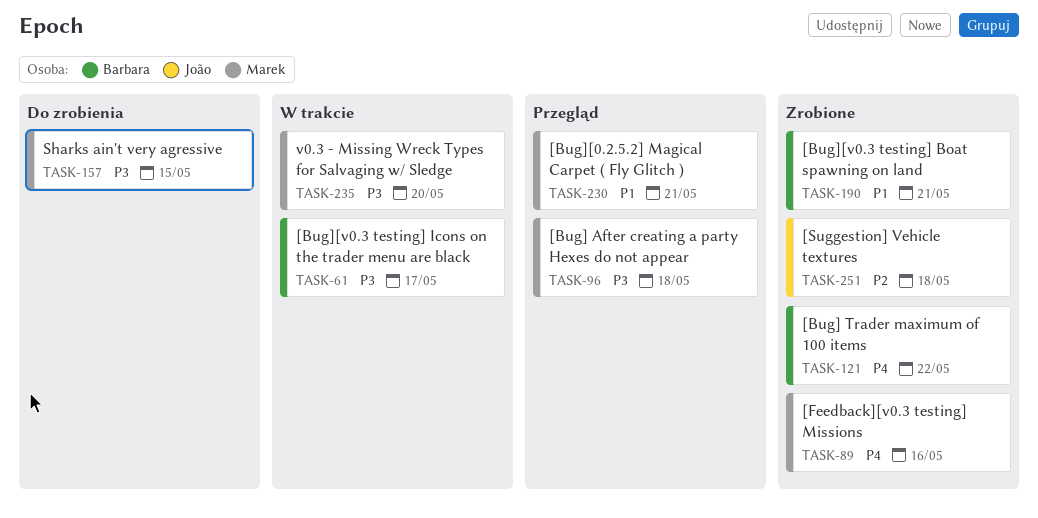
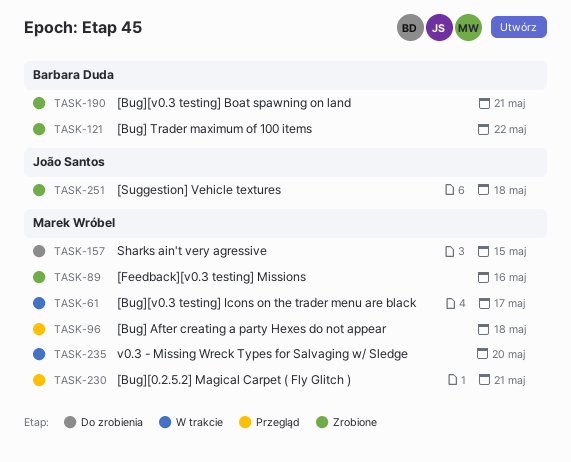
TASK-61, owner: Barbara Duda -> Marek Wróbel

